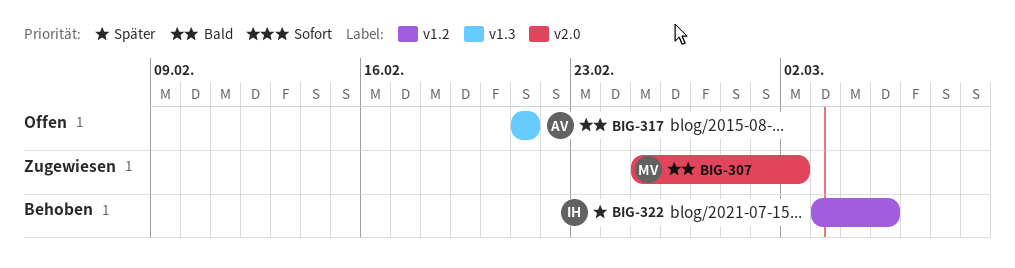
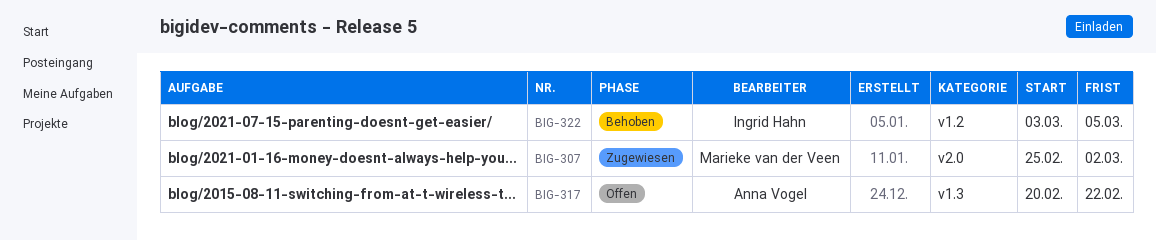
BIG-317, start: Feb 21 -> Feb 20
BIG-317, due: Feb 21 -> Feb 22

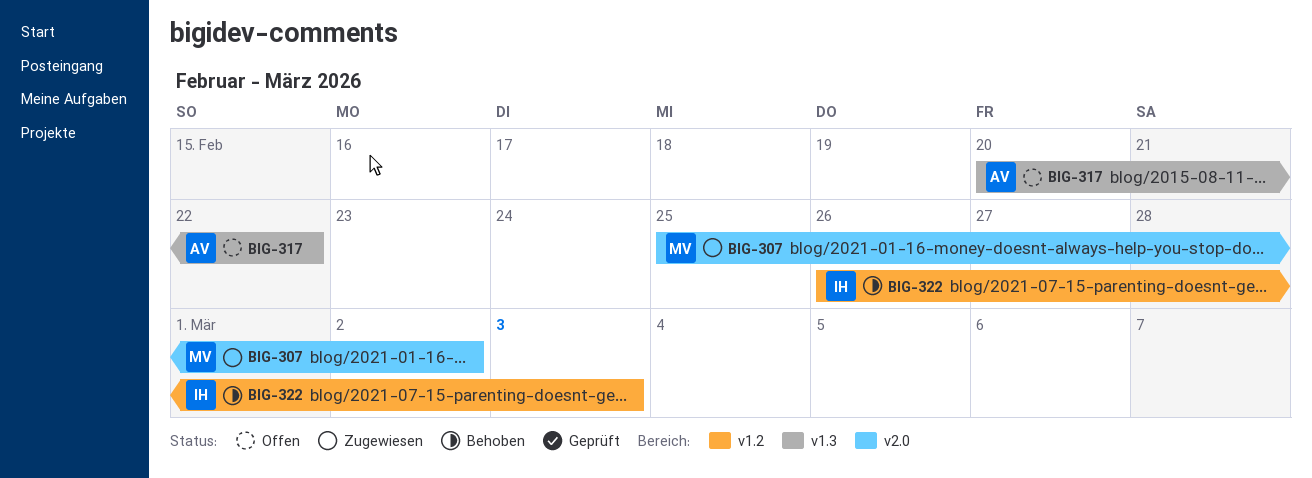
BIG-322, start: Mar 3 -> Feb 26
BIG-322, due: Mar 5 -> Mar 3

